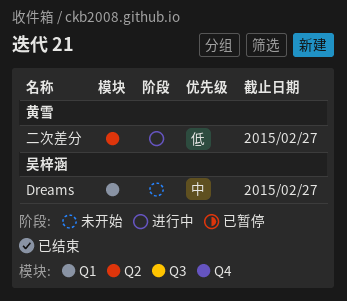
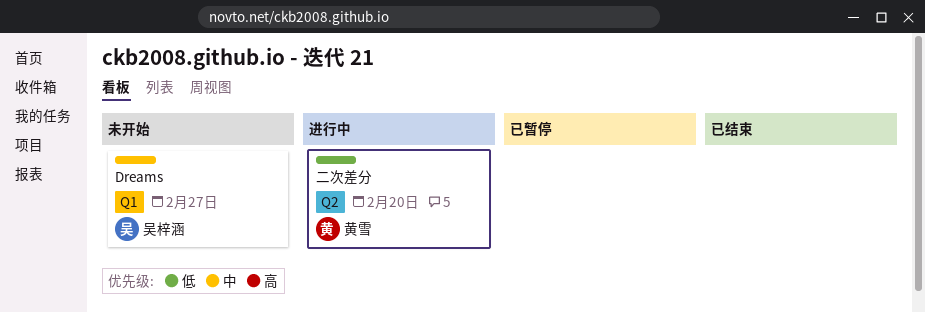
二次差分, due: Feb 27 -> Feb 20

